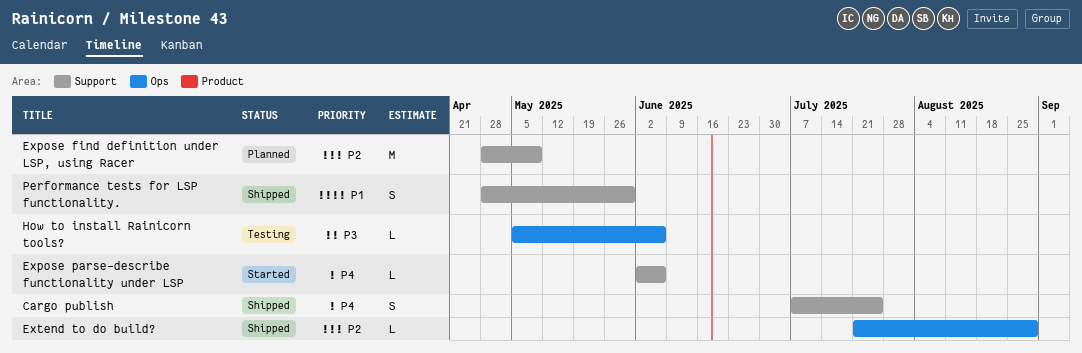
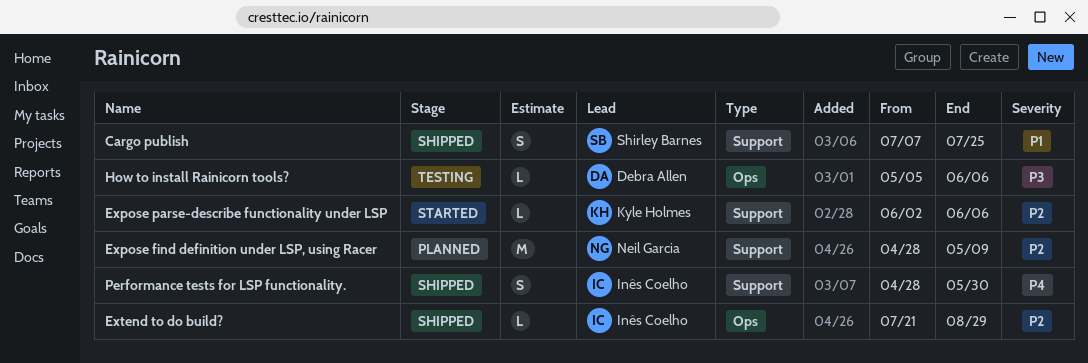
Cargo publish, priority: P4 -> P1
Expose parse-describe functionality under LSP, priority: P4 -> P2
Performance tests for LSP functionality., priority: P1 -> P4

